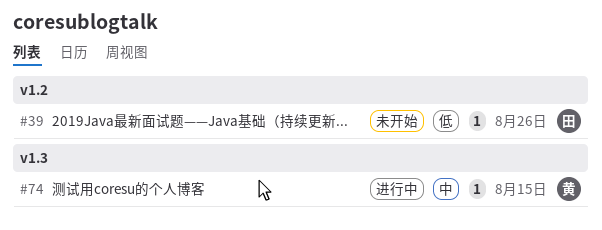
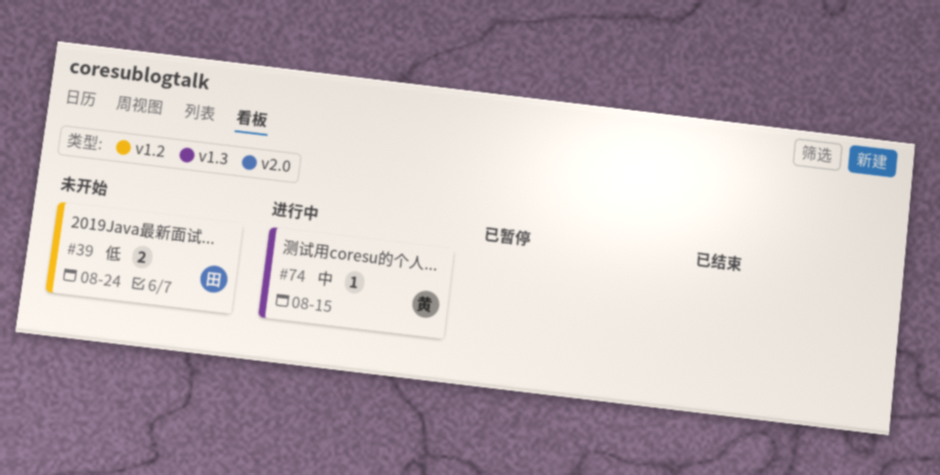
#39, estimate: 1 -> 2
#39, due: Aug 26 -> Aug 24

